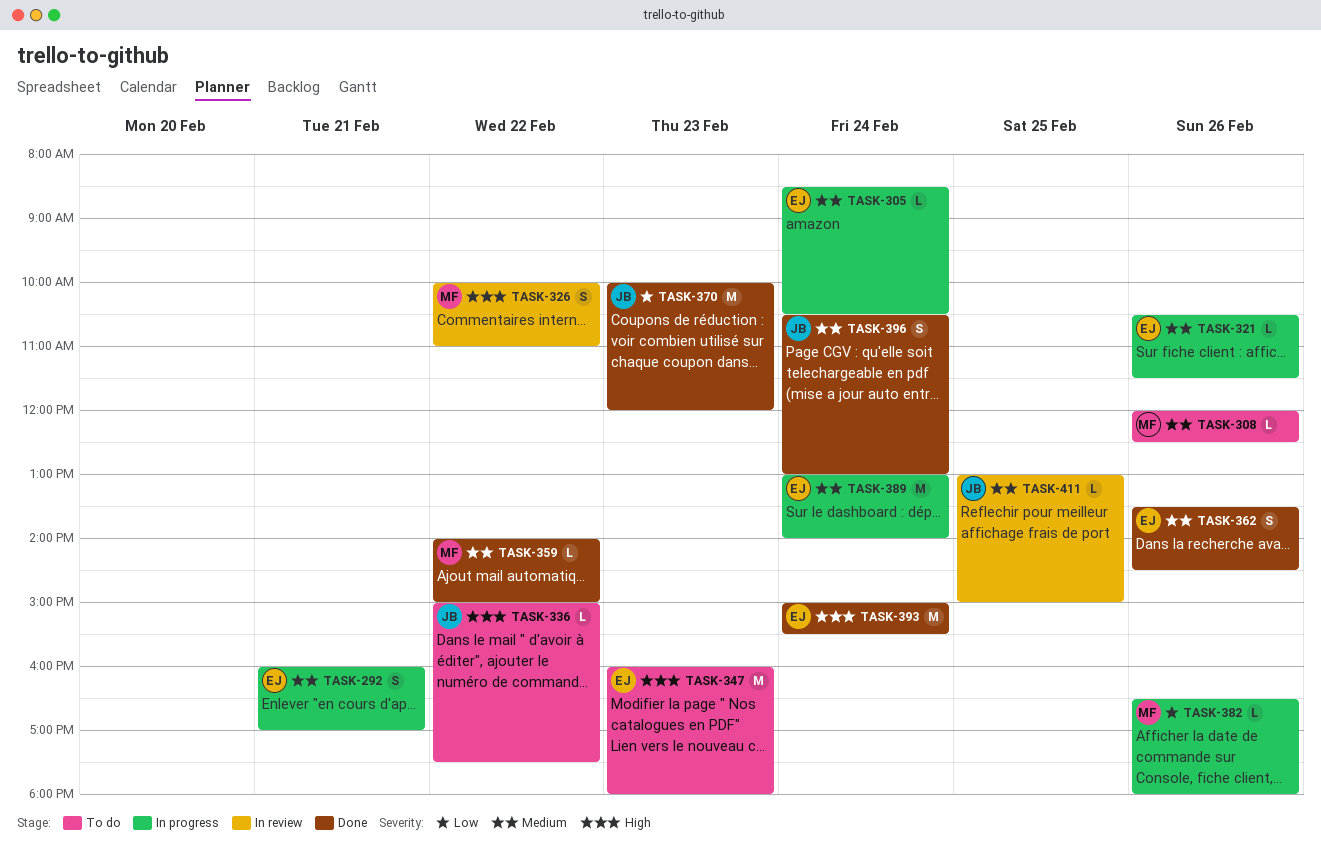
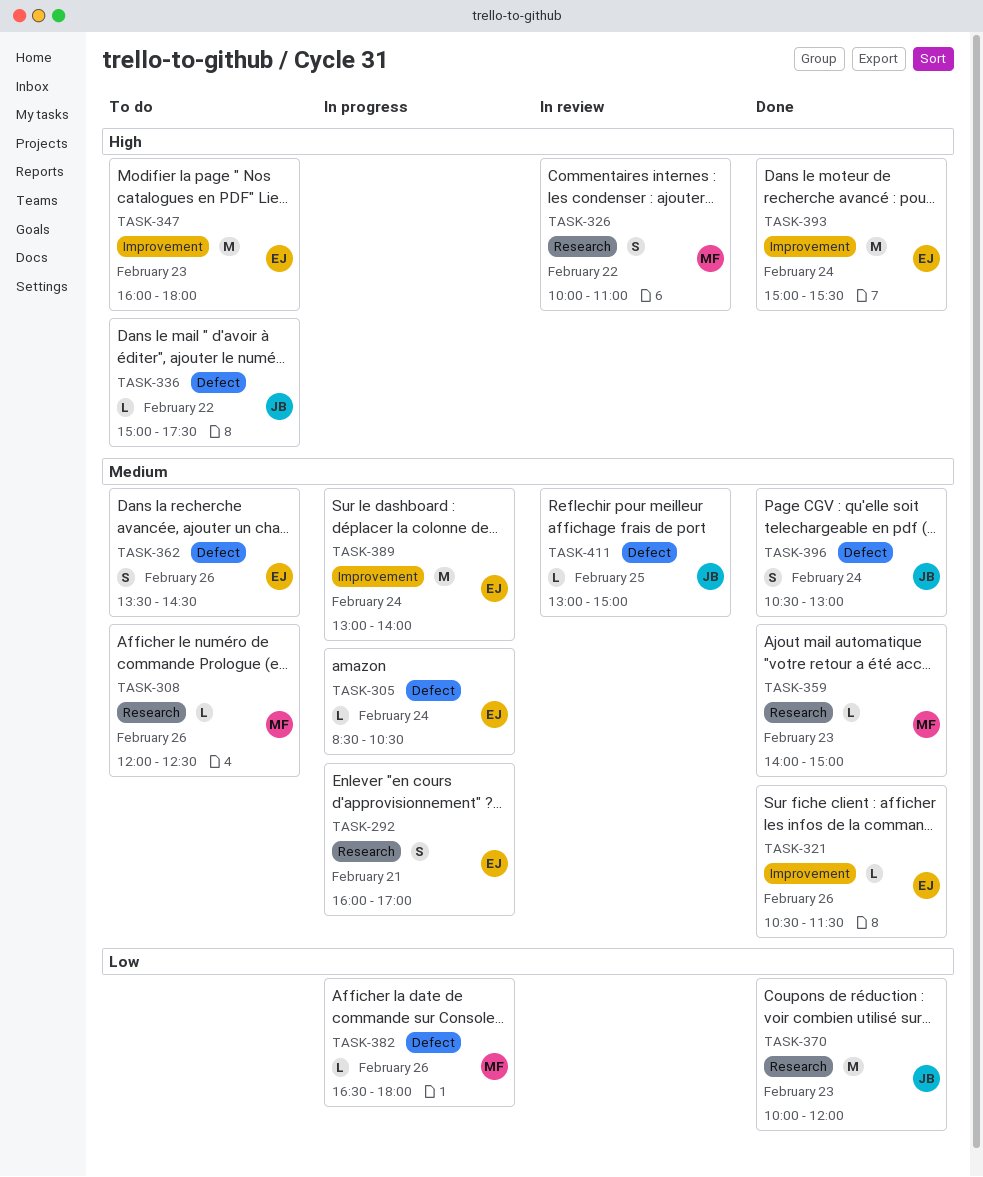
TASK-321, status: In progress -> Done
TASK-359, day: Feb 22 -> Feb 23
TASK-362, status: Done -> To do

